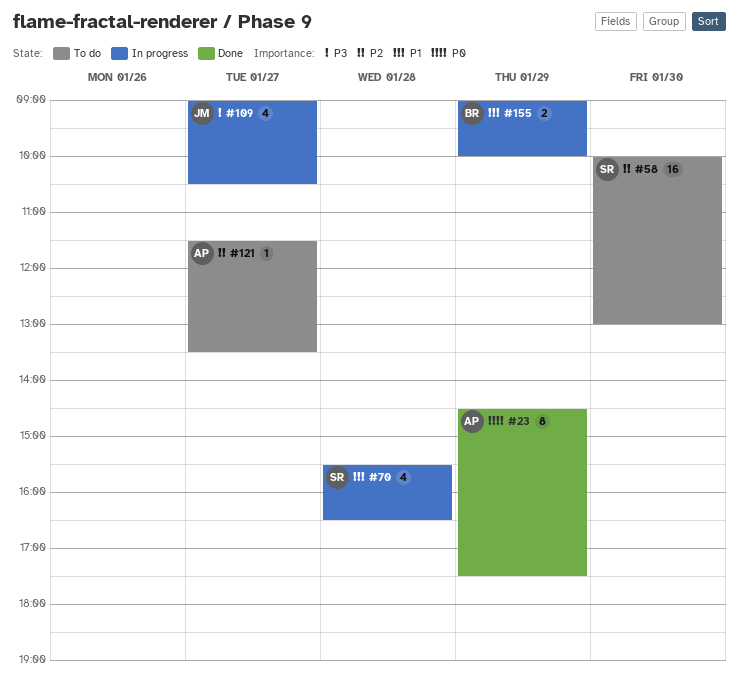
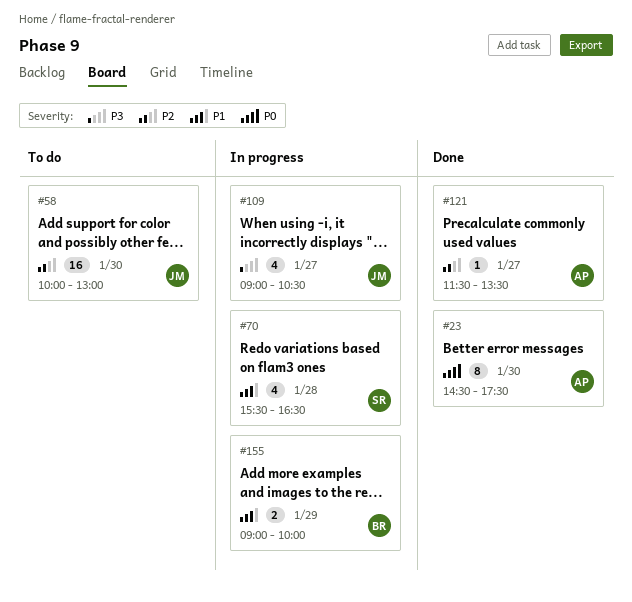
#23, day: Jan 29 -> Jan 30
#58, owner: SR -> JM
#121, status: To do -> Done

